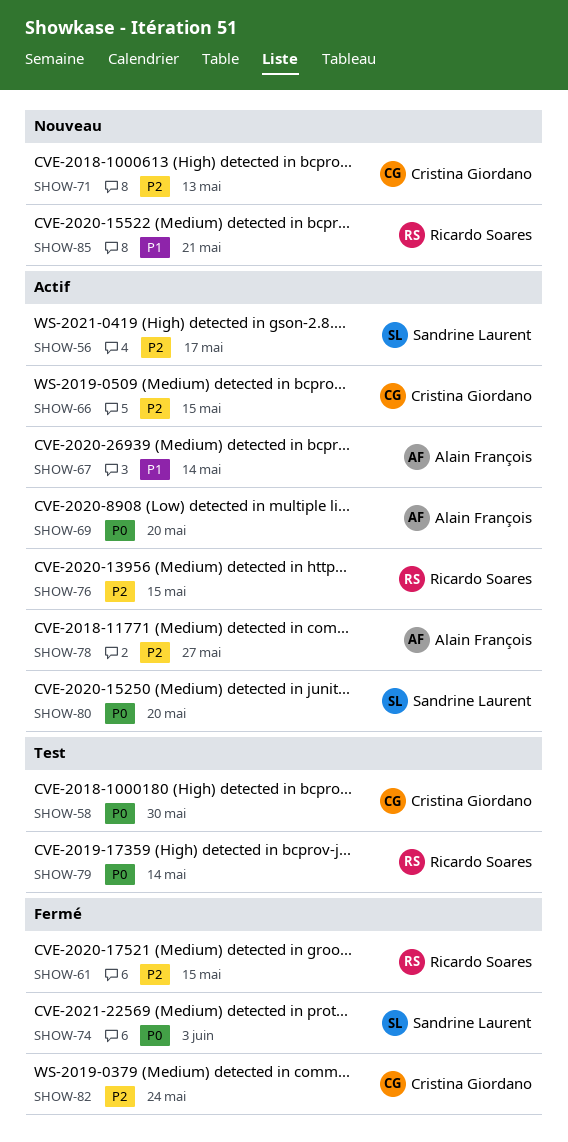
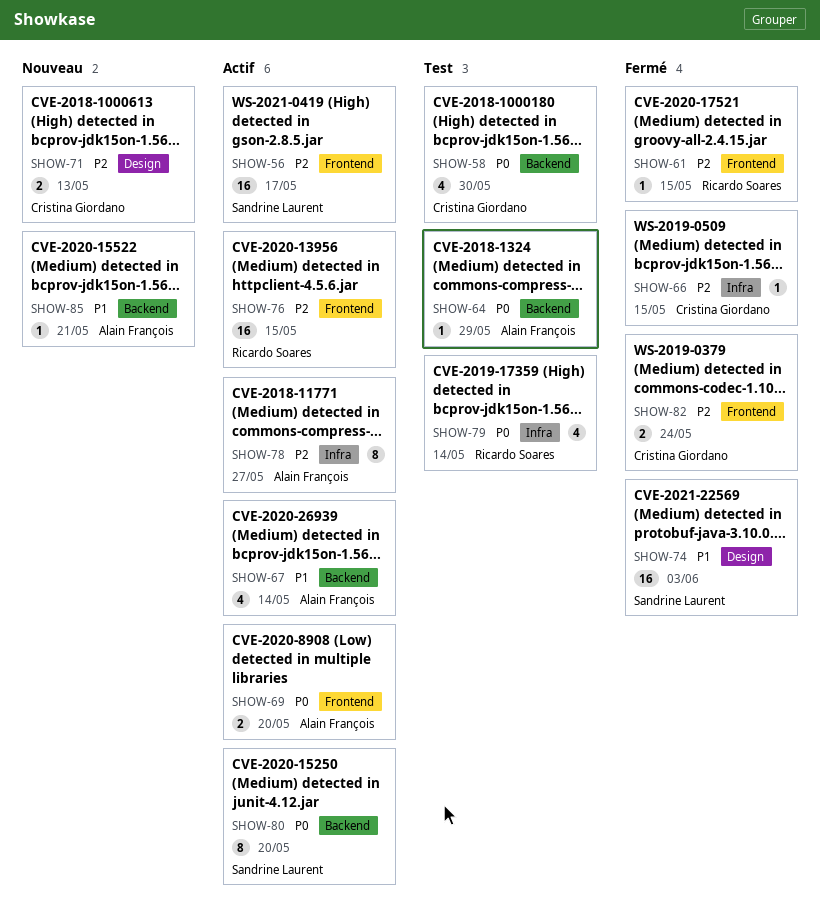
SHOW-64: none -> present
SHOW-66, status: Actif -> Fermé
SHOW-74, priority: P0 -> P1
SHOW-85, owner: Ricardo Soares -> Alain François

